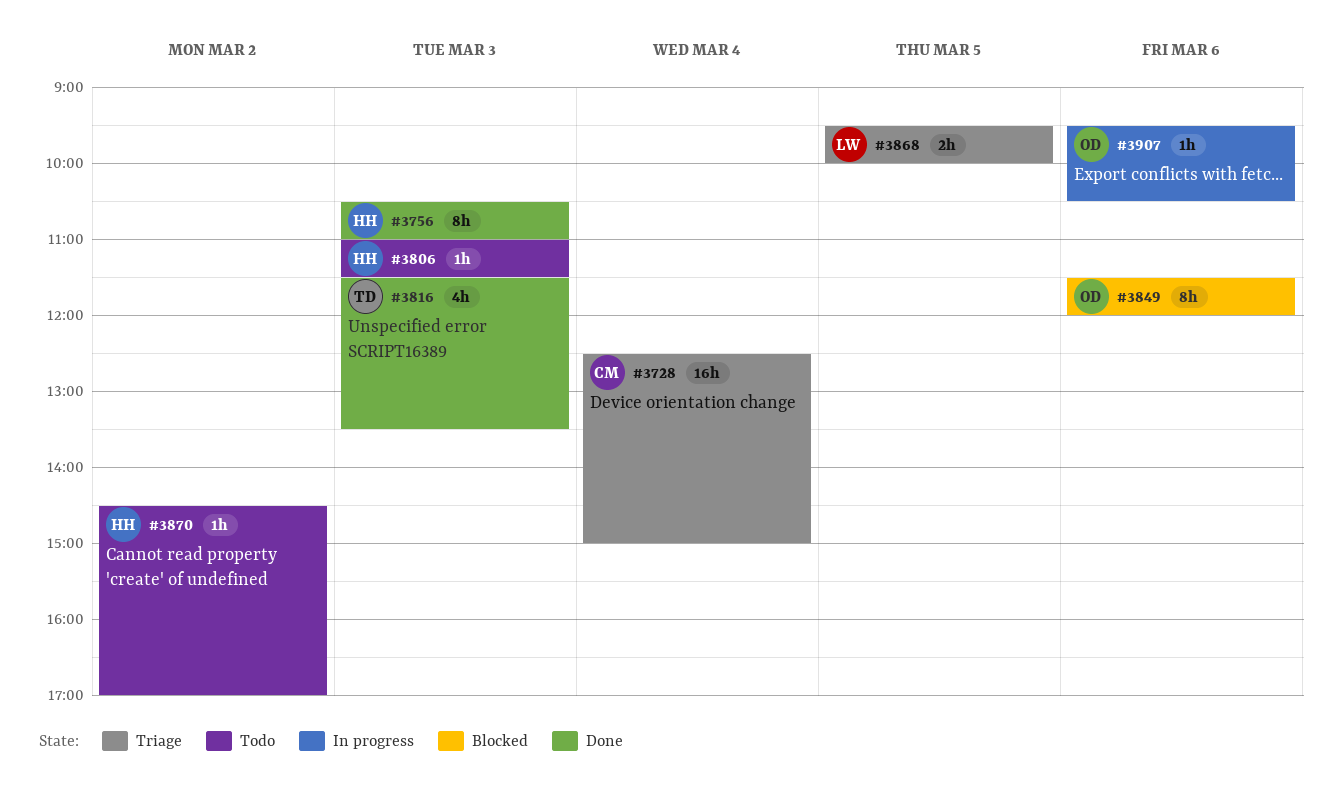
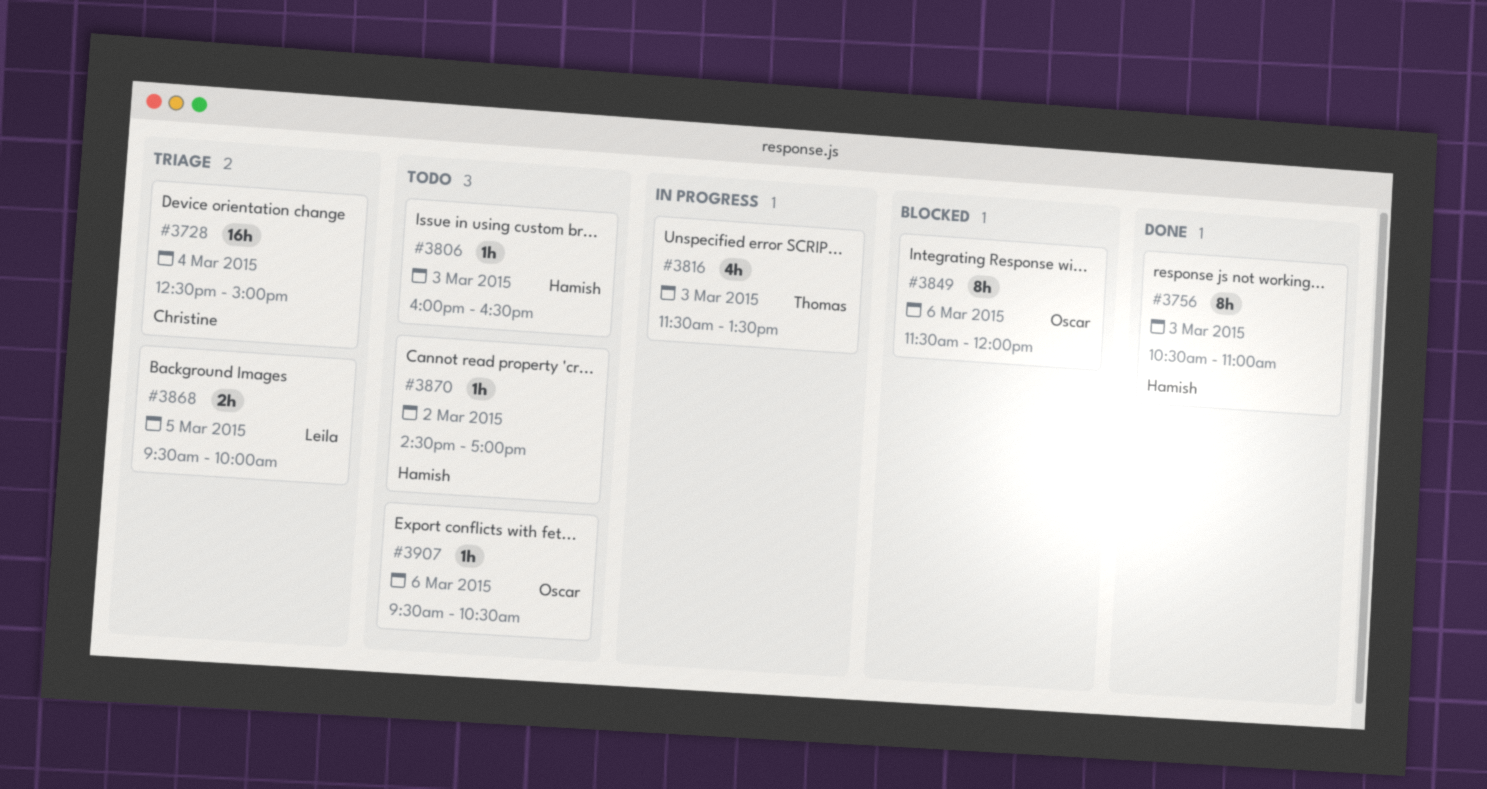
#3806, begins: 11:00 -> 16:00
#3806, ends: 11:30 -> 16:30
#3816, status: Done -> In progress
#3907, status: In progress -> Todo

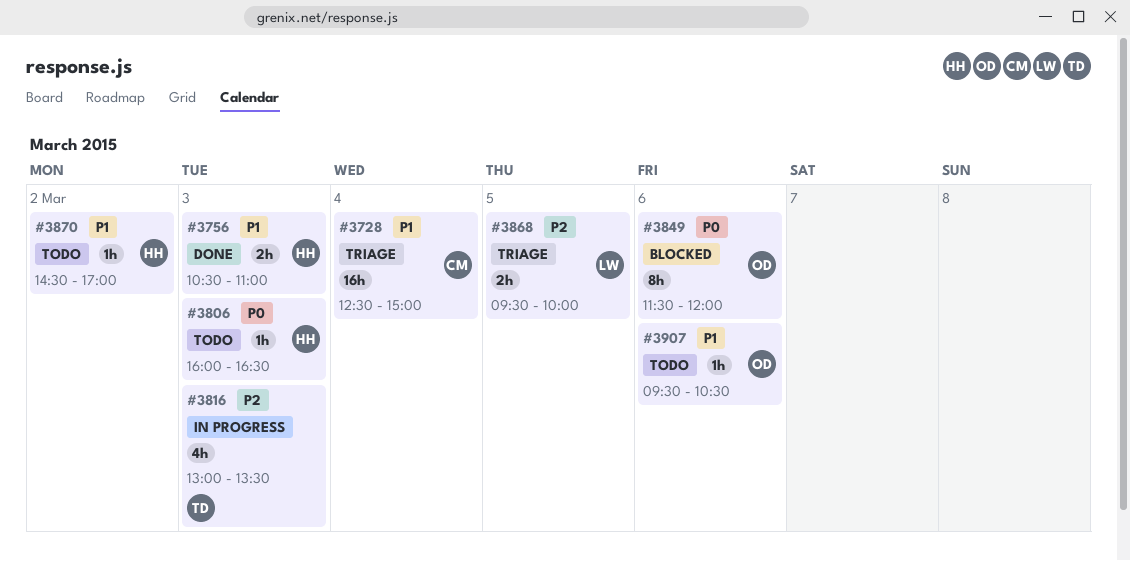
#3756, estimate: 8h -> 2h
#3816, begins: 11:30 -> 13:00

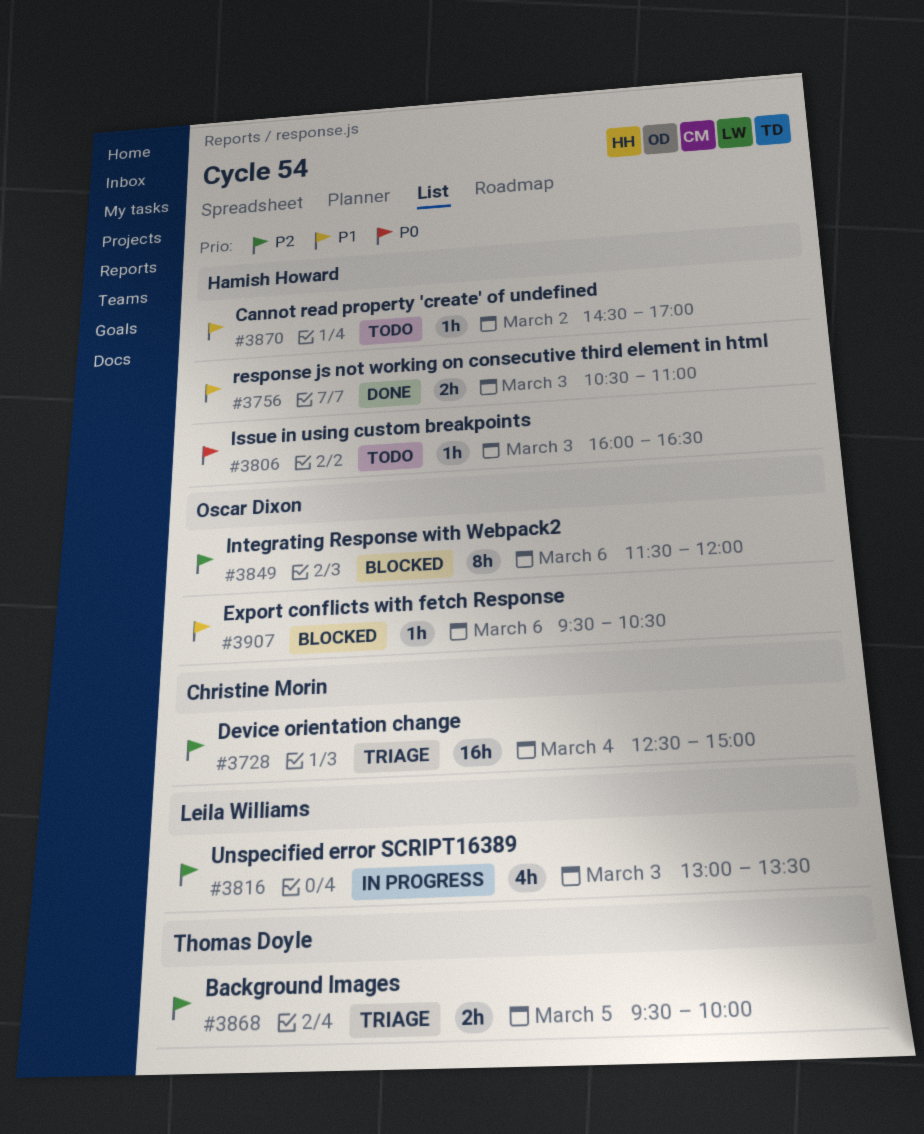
#3728, priority: P1 -> P2
#3816, owner: Thomas Doyle -> Leila Williams
#3849, priority: P0 -> P2
#3868, owner: Leila Williams -> Thomas Doyle
#3907, status: Todo -> Blocked

